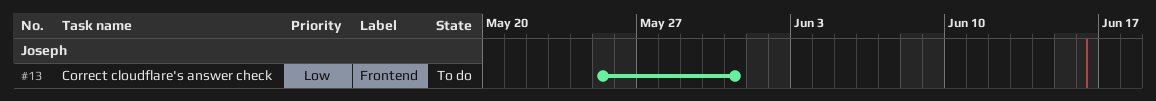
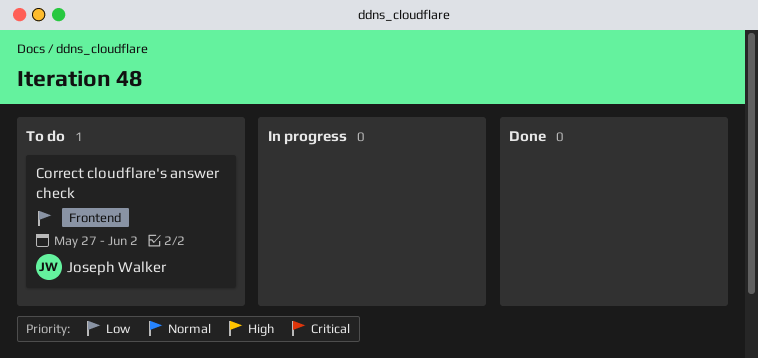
Correct cloudflare's answer check, start: May 25 -> May 27
Correct cloudflare's answer check, due: May 31 -> Jun 2

